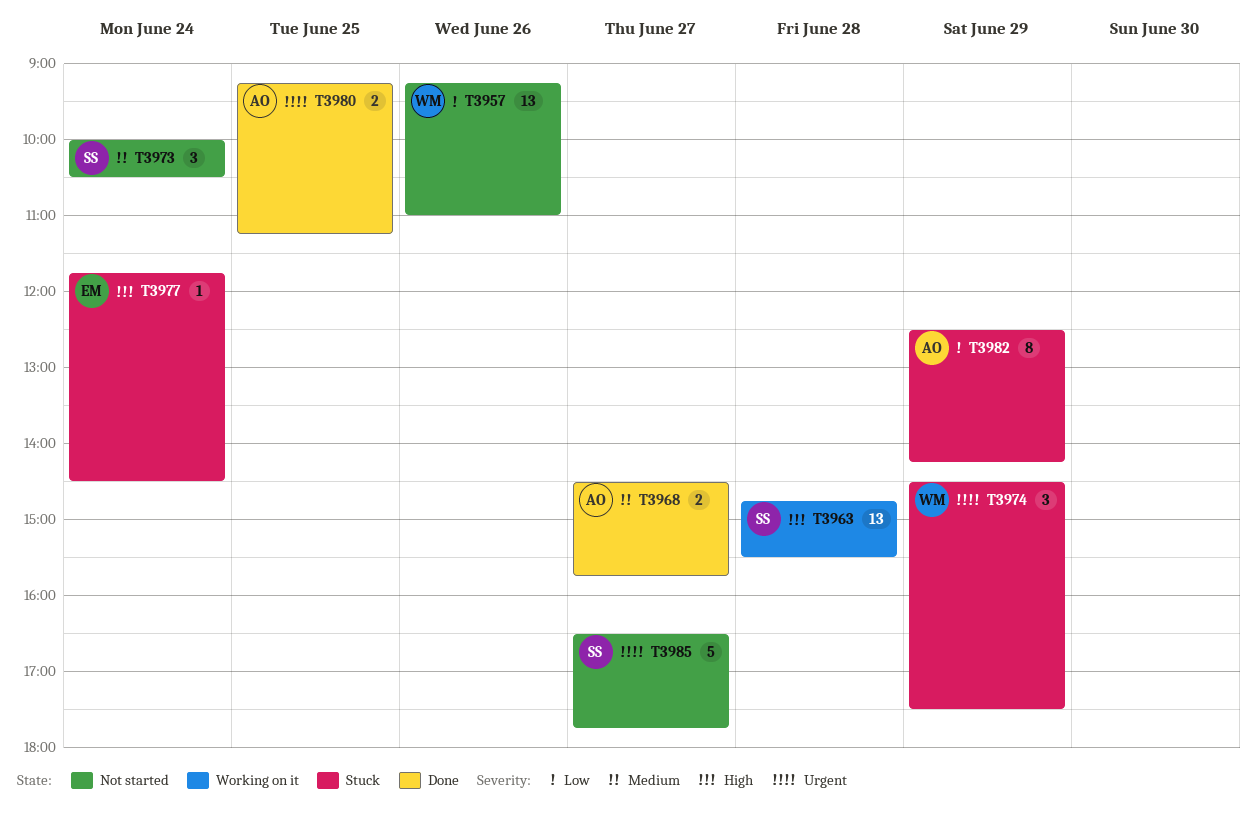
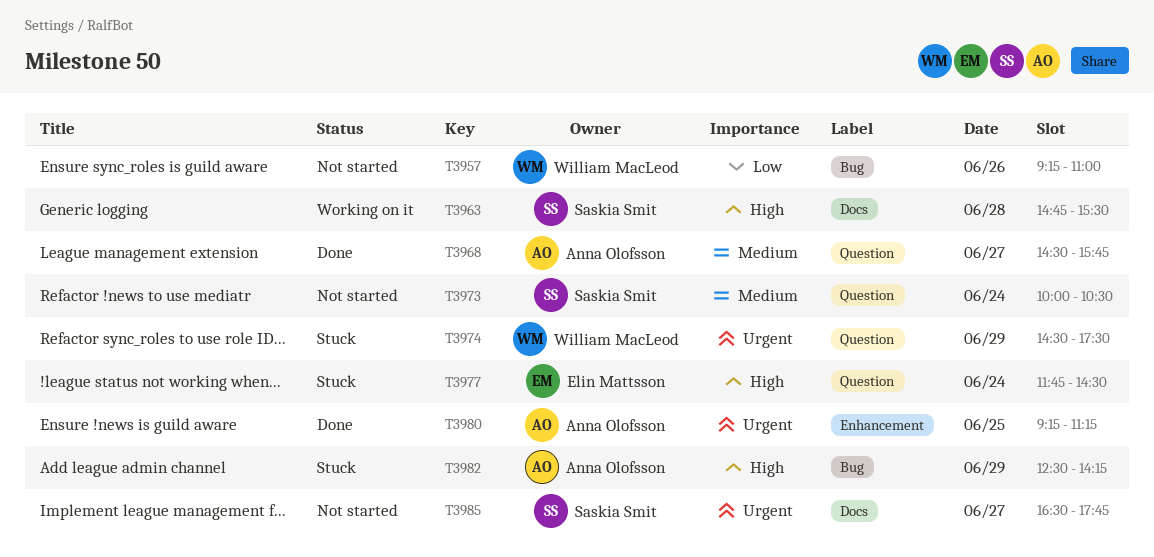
T3982, priority: Low -> High

